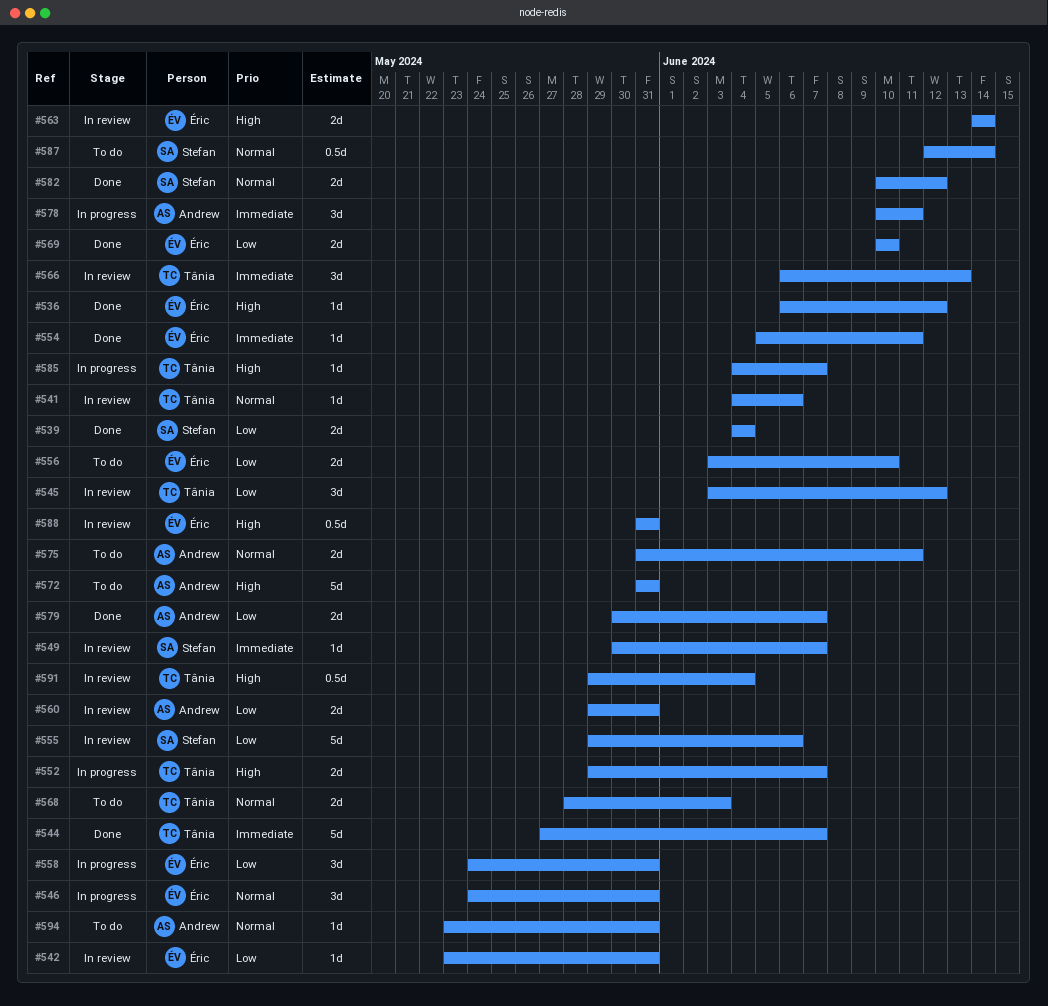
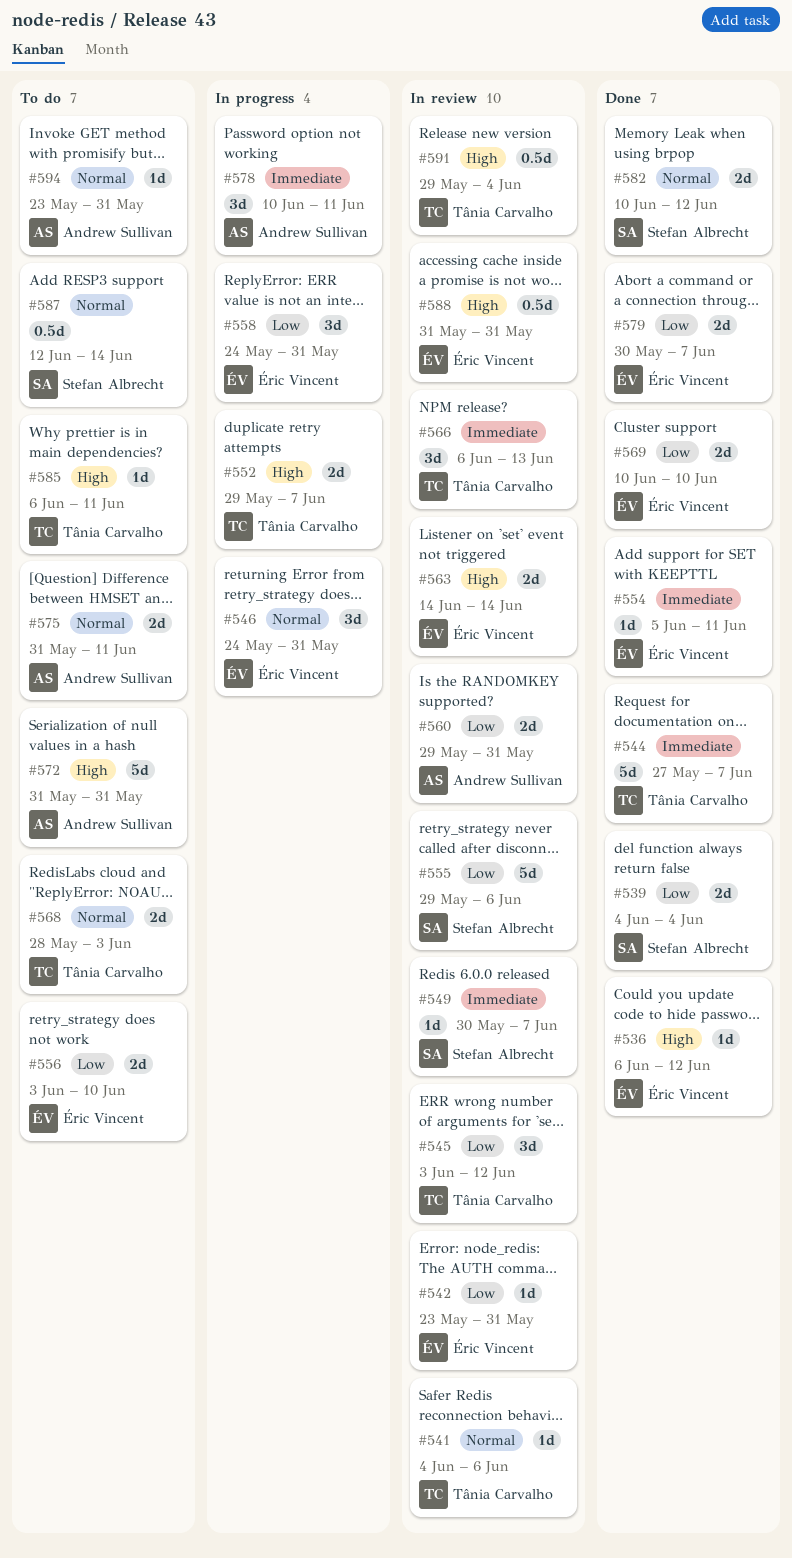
#579, owner: Andrew Sullivan -> Éric Vincent
#585, status: In progress -> To do
#585, start: Jun 4 -> Jun 6
#585, due: Jun 7 -> Jun 11

